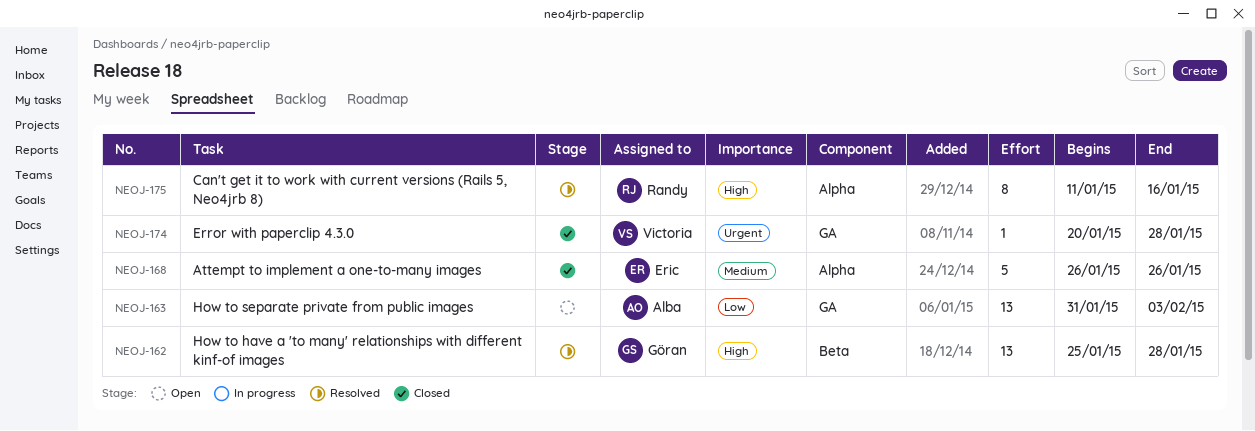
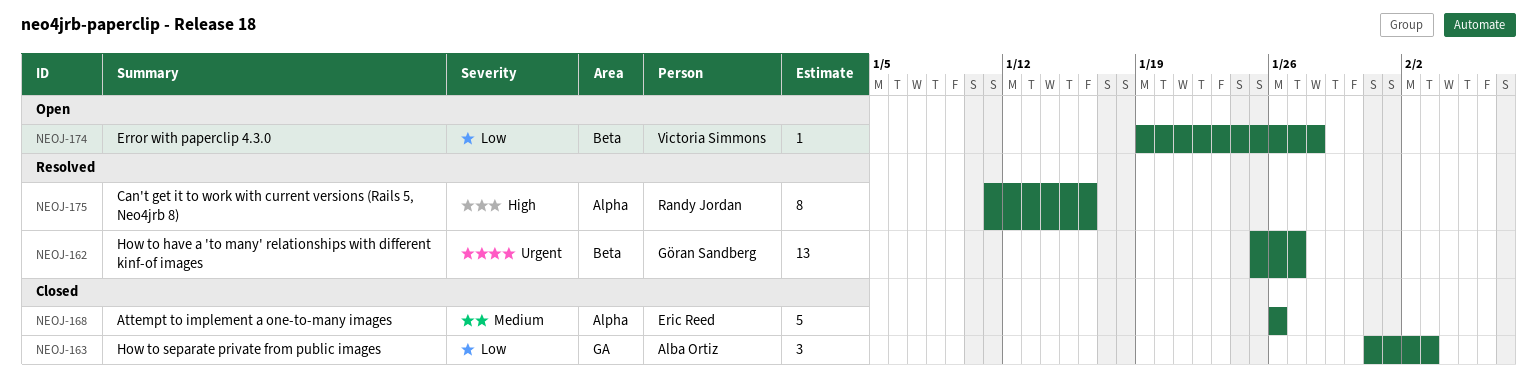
NEOJ-162, priority: High -> Urgent
NEOJ-162, due: Jan 28 -> Jan 27
NEOJ-163, status: Open -> Closed
NEOJ-163, estimate: 13 -> 3
NEOJ-174, status: Closed -> Open
NEOJ-174, priority: Urgent -> Low
NEOJ-174, label: GA -> Beta
NEOJ-174, start: Jan 20 -> Jan 19

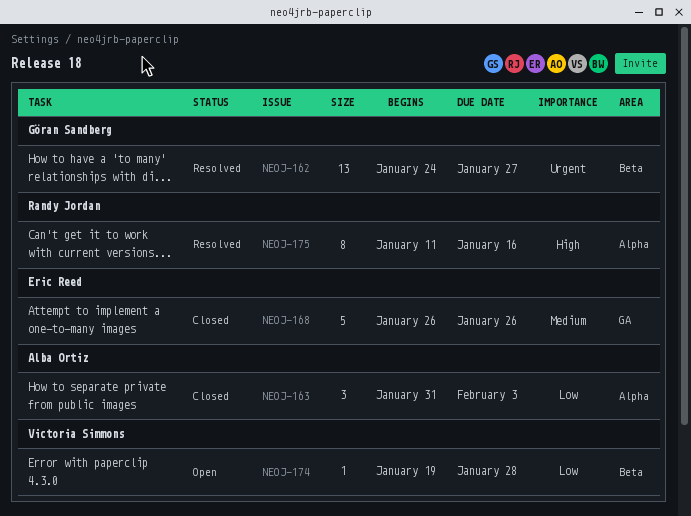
NEOJ-162, start: Jan 25 -> Jan 24
NEOJ-163, label: GA -> Alpha
NEOJ-168, label: Alpha -> GA

